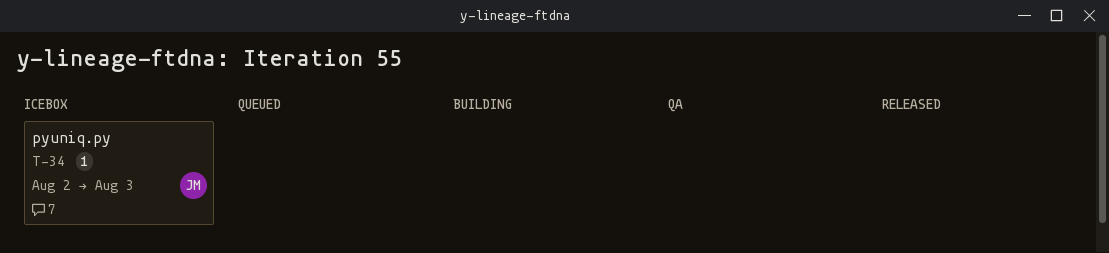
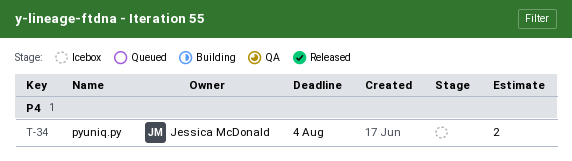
T-34, estimate: 1 -> 2
T-34, due: Aug 3 -> Aug 4

